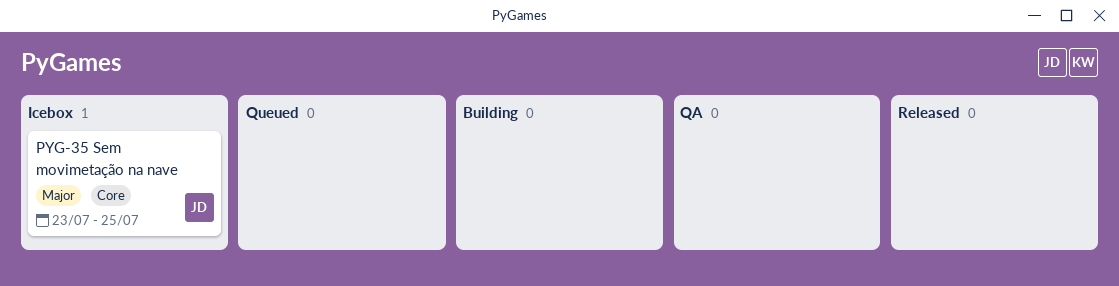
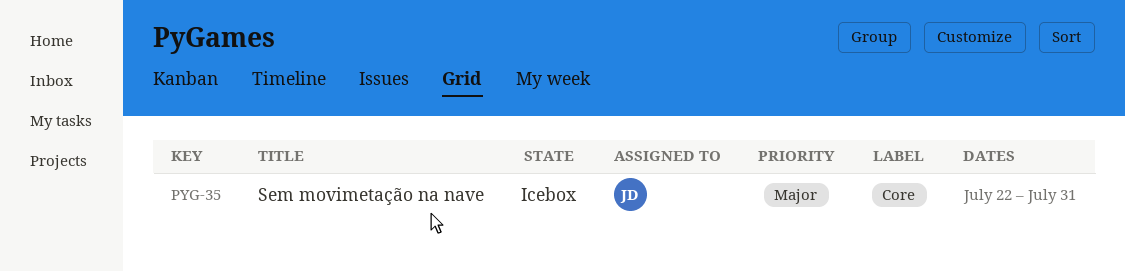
PYG-35, start: Jul 23 -> Jul 22
PYG-35, due: Jul 25 -> Jul 31

